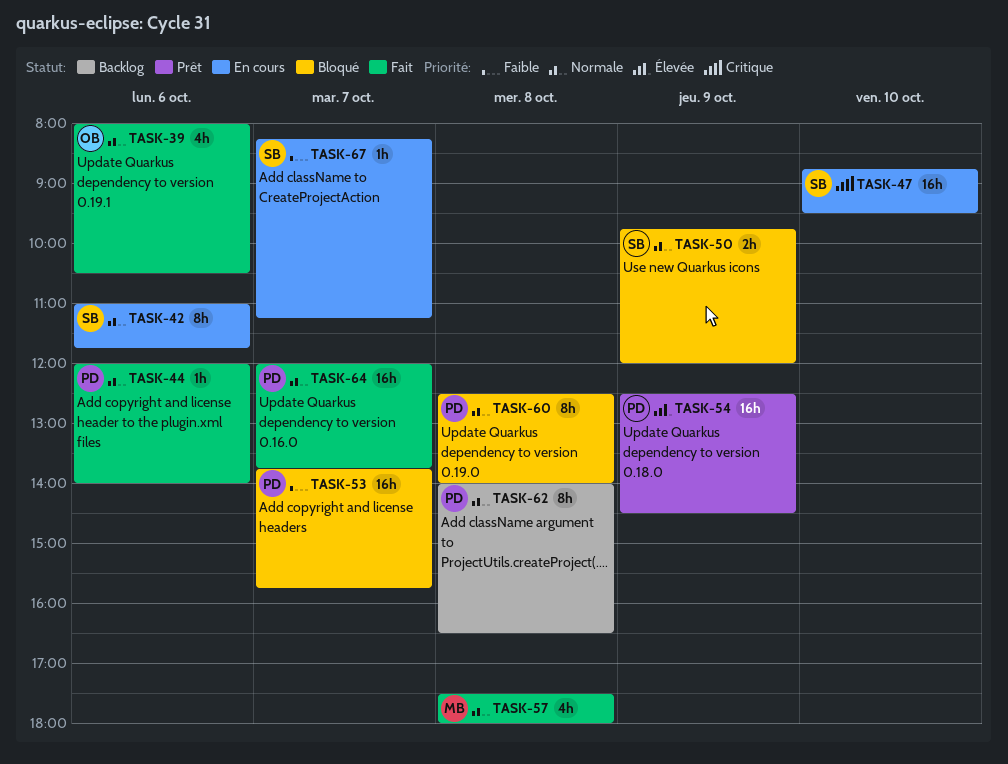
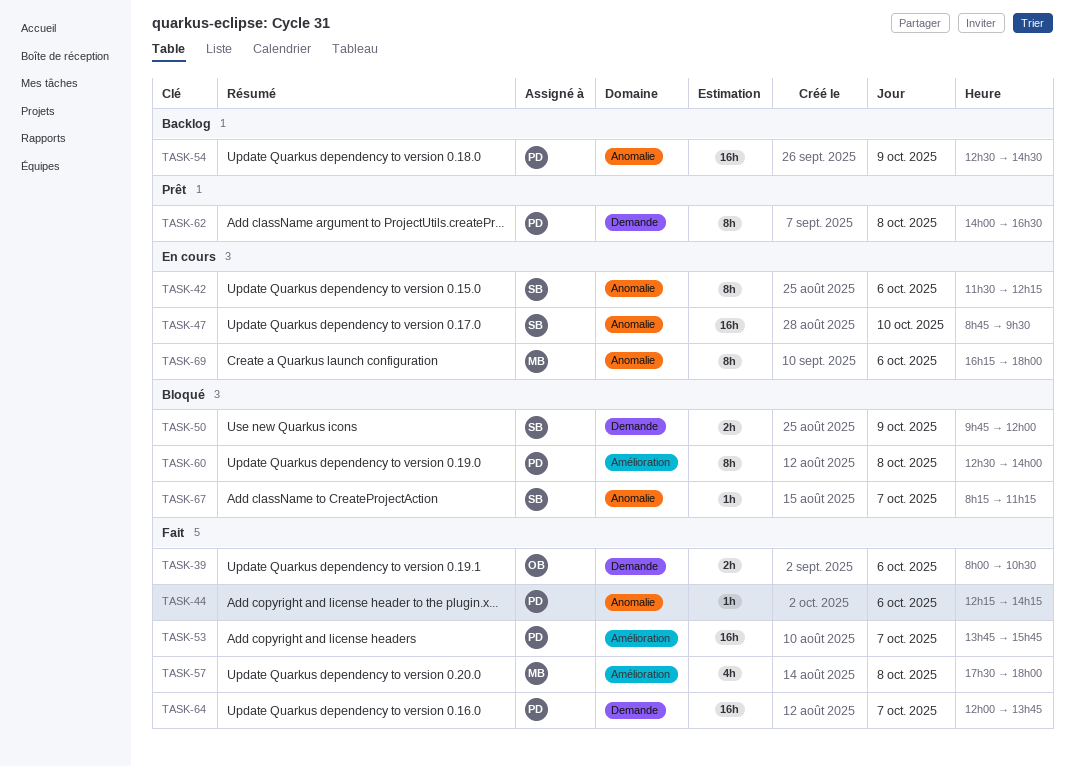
TASK-39, estimate: 4h -> 2h
TASK-42, begins: 11:00 -> 11:30
TASK-42, ends: 11:45 -> 12:15
TASK-44, begins: 12:00 -> 12:15
TASK-44, ends: 14:00 -> 14:15
TASK-53, status: Bloqué -> Fait
TASK-54, status: Prêt -> Backlog
TASK-62, status: Backlog -> Prêt
TASK-67, status: En cours -> Bloqué
TASK-69: none -> present

